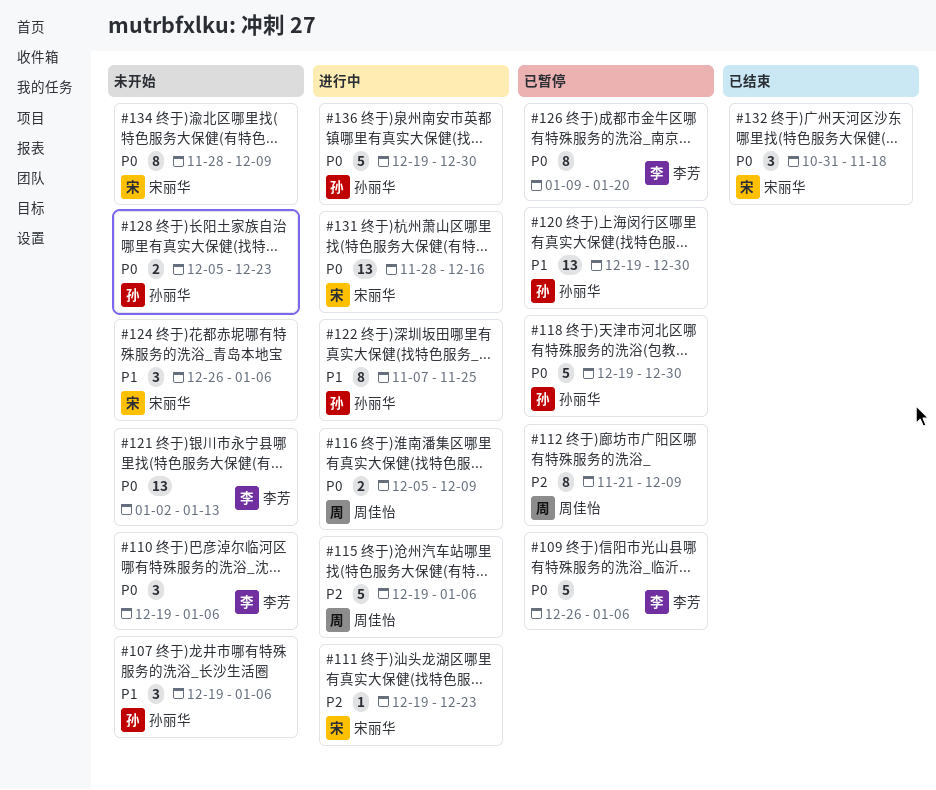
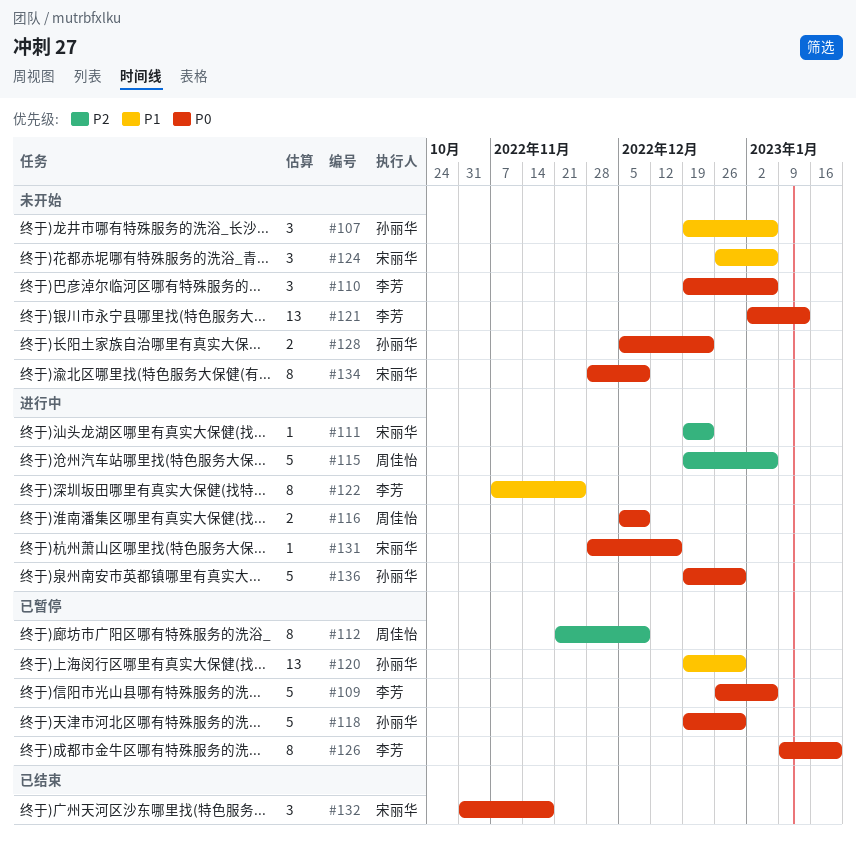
#122, owner: 孙丽华 -> 李芳
#131, estimate: 13 -> 1

